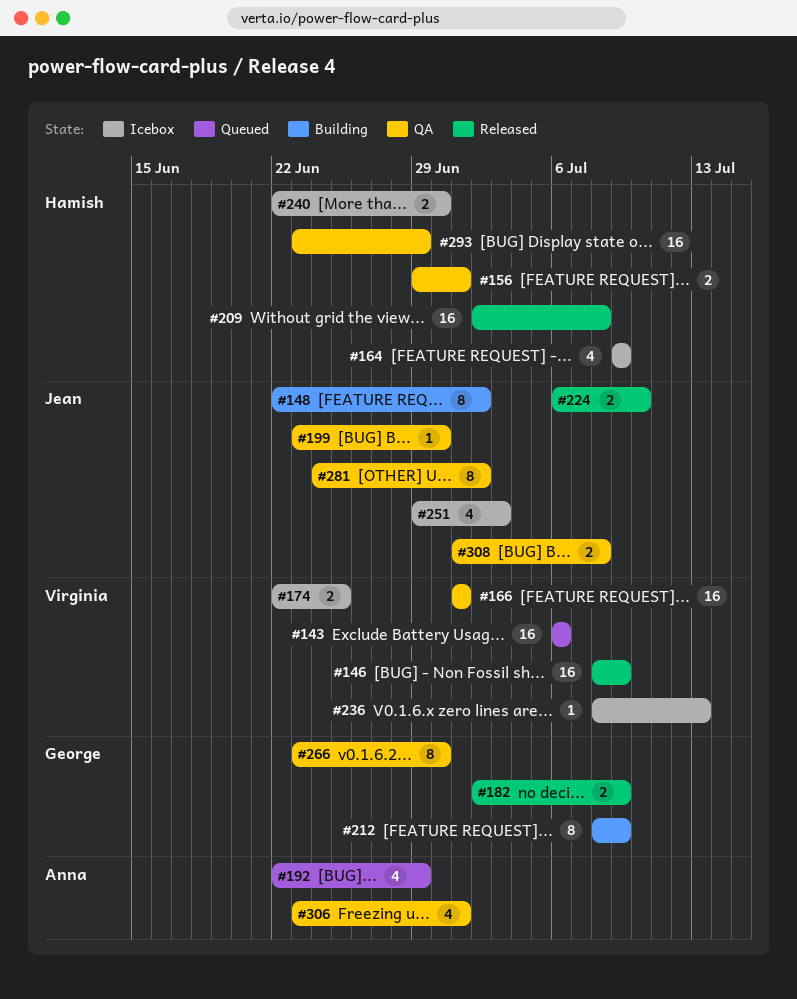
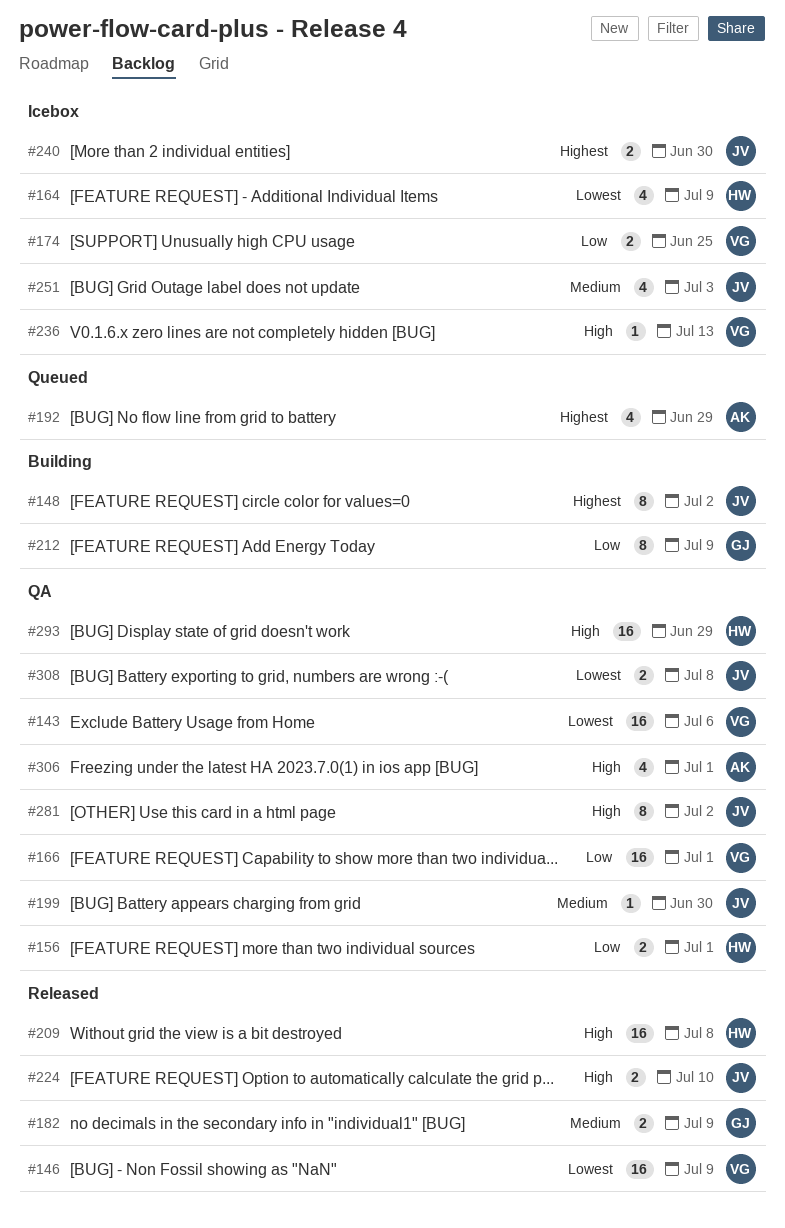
#143, status: Queued -> QA
#240, owner: Hamish -> Jean
#266: present -> none

